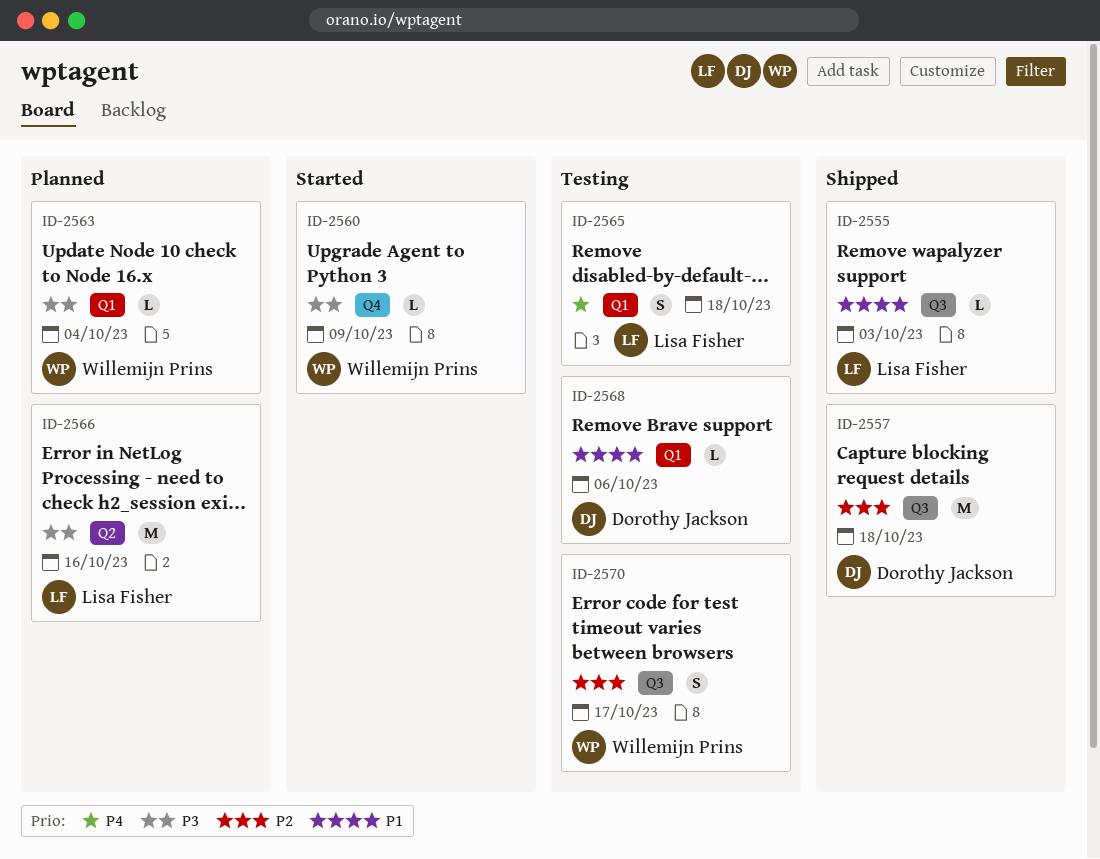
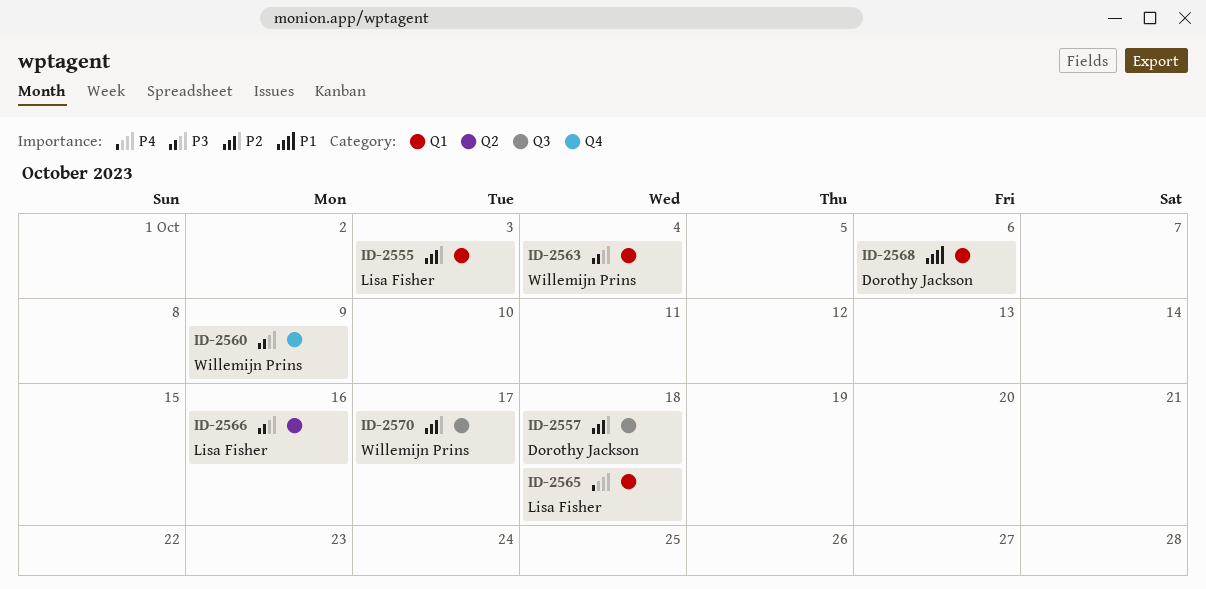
ID-2555, priority: P1 -> P2
ID-2555, label: Q3 -> Q1

